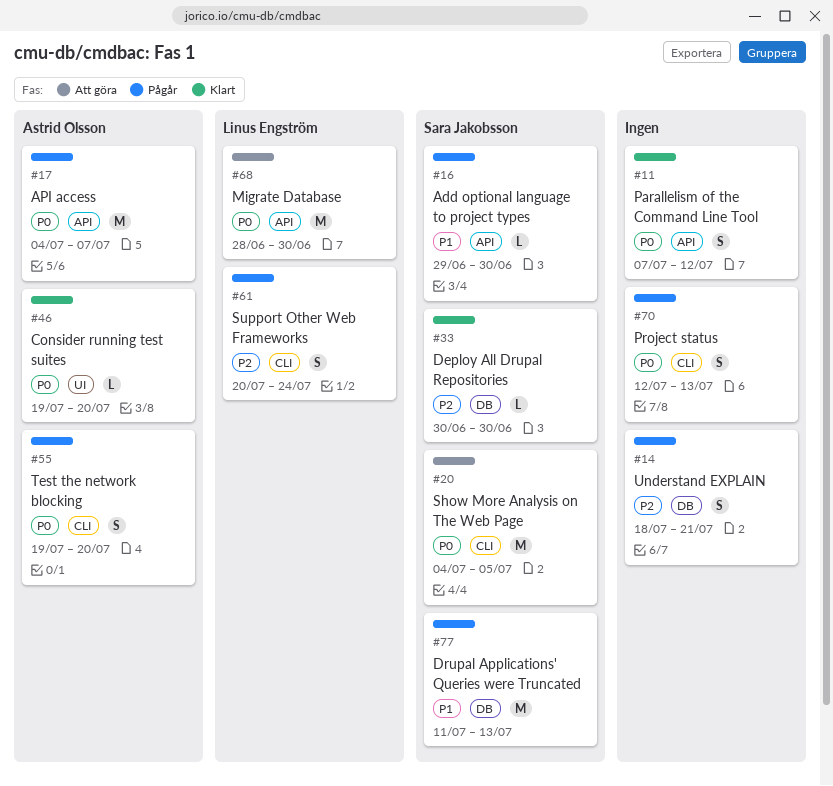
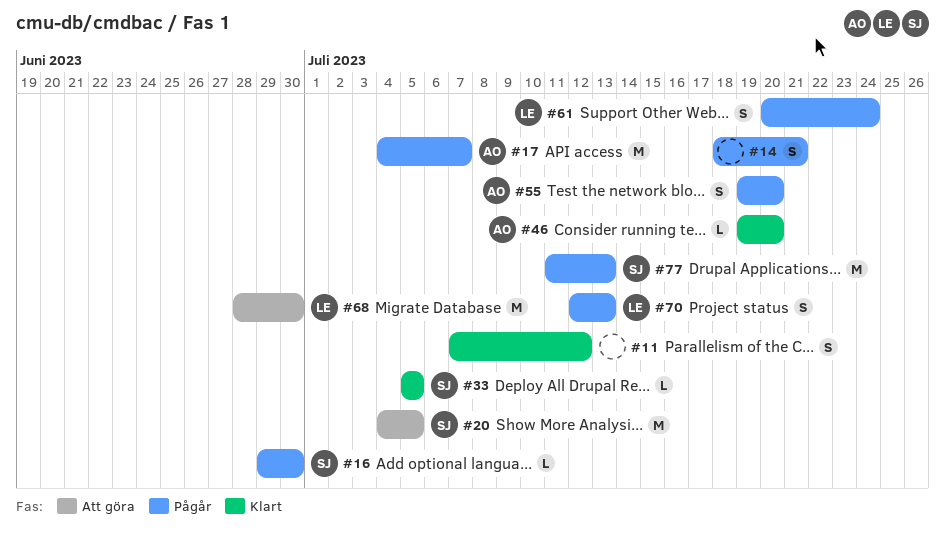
#33, start: Jun 30 -> Jul 5
#33, due: Jun 30 -> Jul 5
#70, owner: none -> Linus Engström

